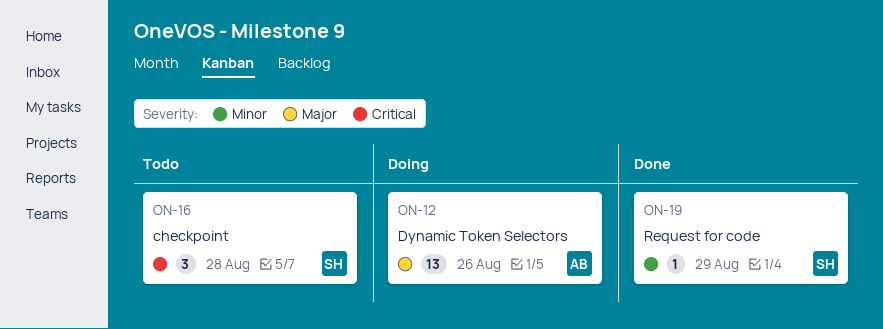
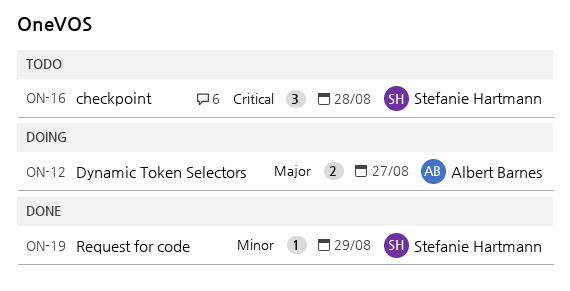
ON-12, estimate: 13 -> 2
ON-12, due: Aug 26 -> Aug 27

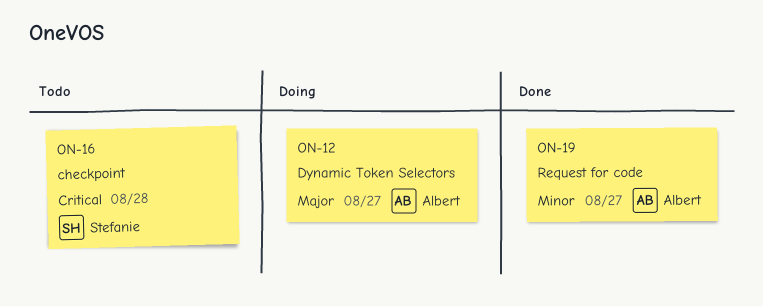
ON-19, owner: Stefanie Hartmann -> Albert Barnes
ON-19, due: Aug 29 -> Aug 27

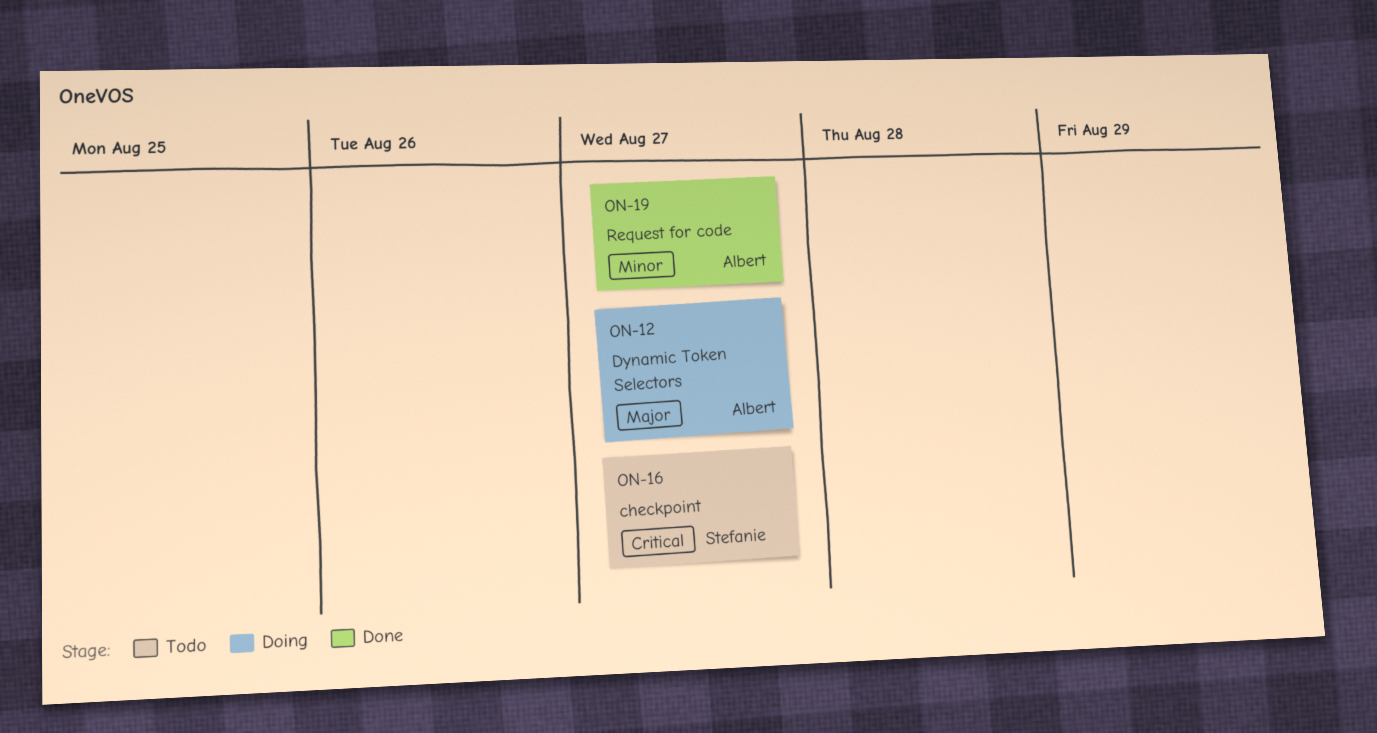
ON-16, due: Aug 28 -> Aug 27

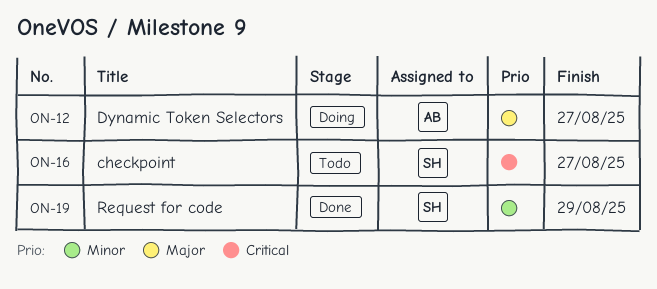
ON-19, owner: Albert -> Stefanie
ON-19, due: Aug 27 -> Aug 29

